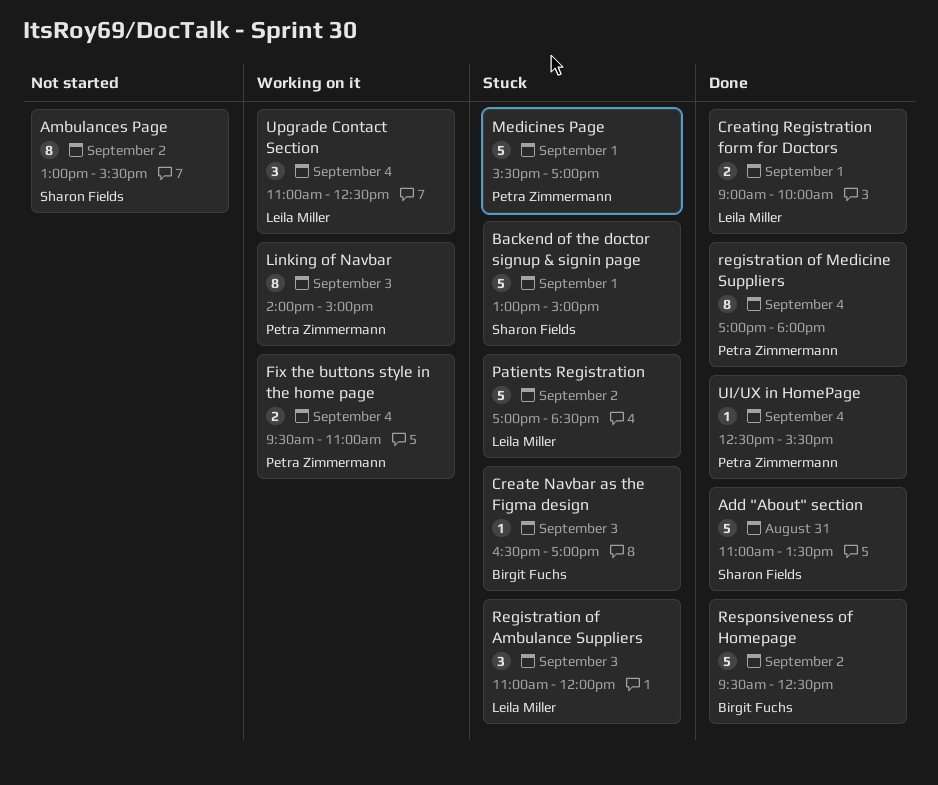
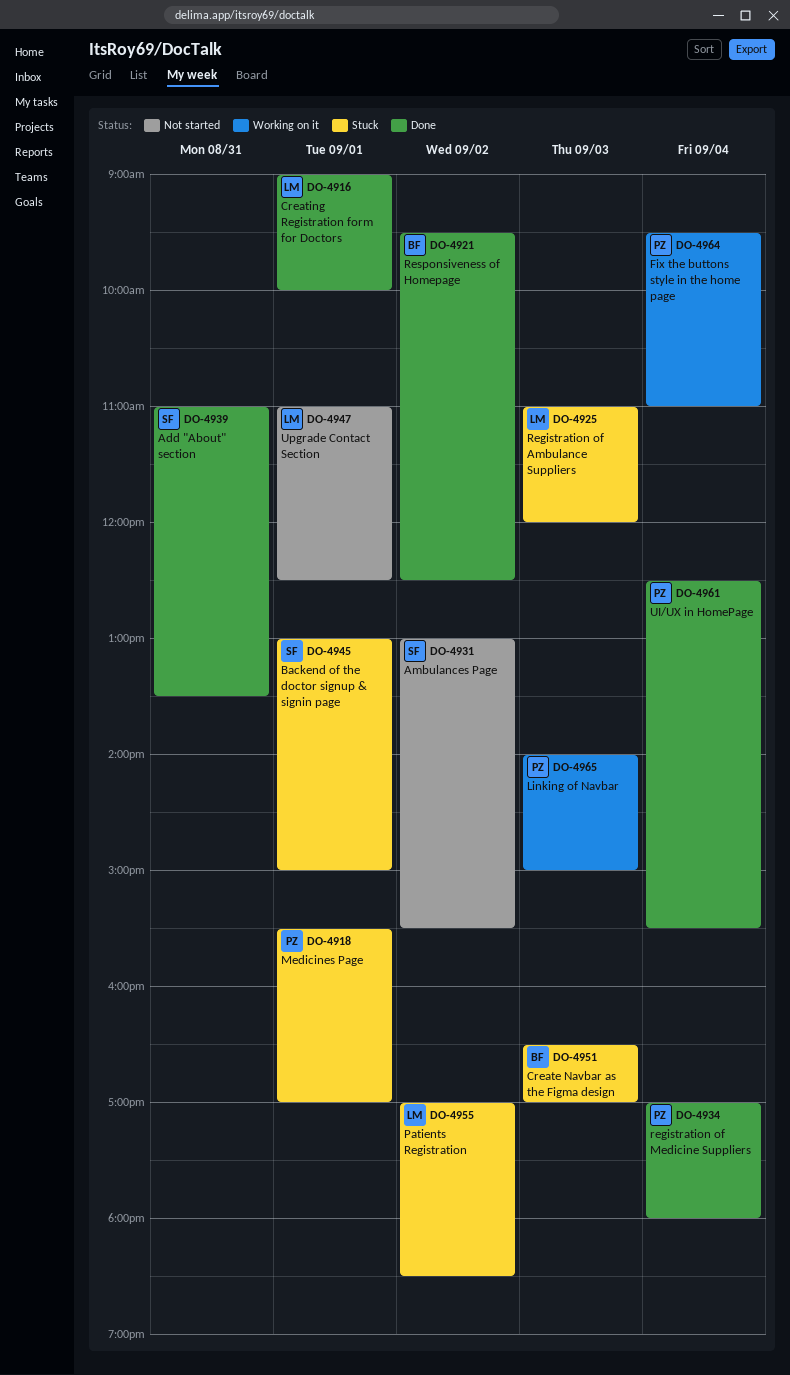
Upgrade Contact Section, status: Working on it -> Not started
Upgrade Contact Section, day: Sep 4 -> Sep 1

